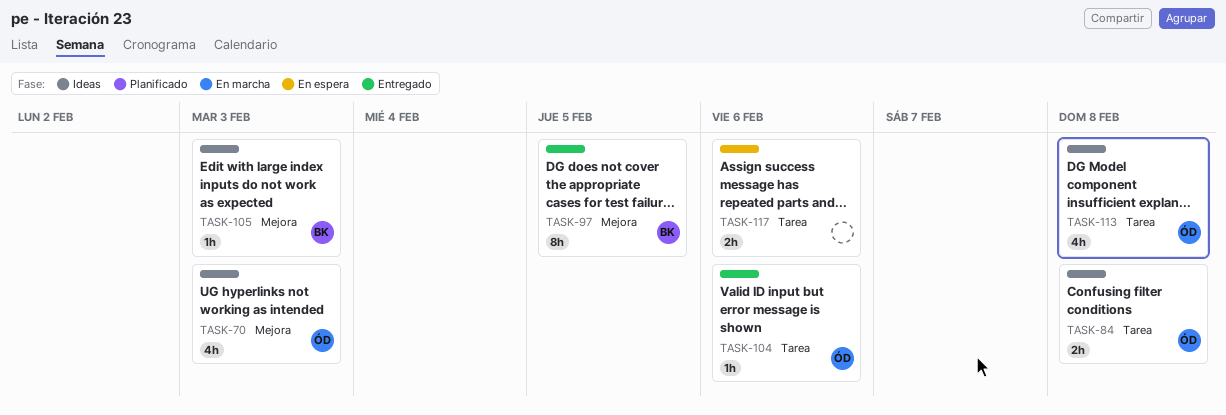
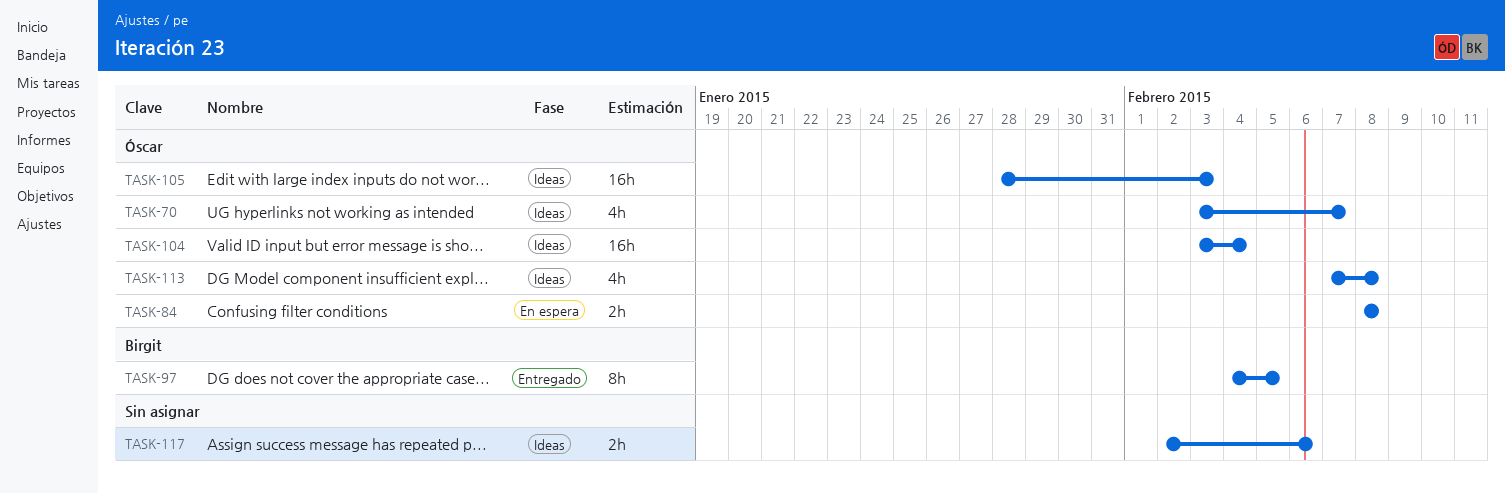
TASK-70, due: Feb 3 -> Feb 7
TASK-84, status: Ideas -> En espera
TASK-104, status: Entregado -> Ideas
TASK-104, estimate: 1h -> 16h
TASK-104, due: Feb 6 -> Feb 4
TASK-105, owner: Birgit -> Óscar
TASK-105, estimate: 1h -> 16h
TASK-117, status: En espera -> Ideas

